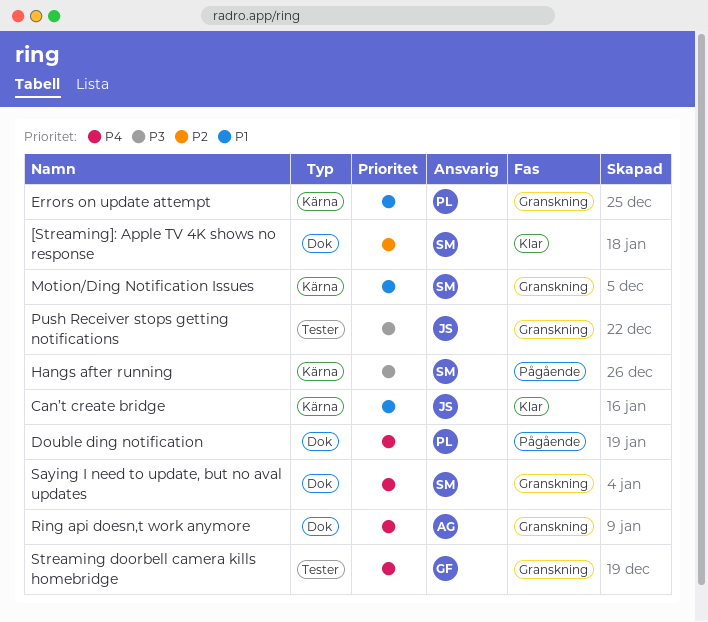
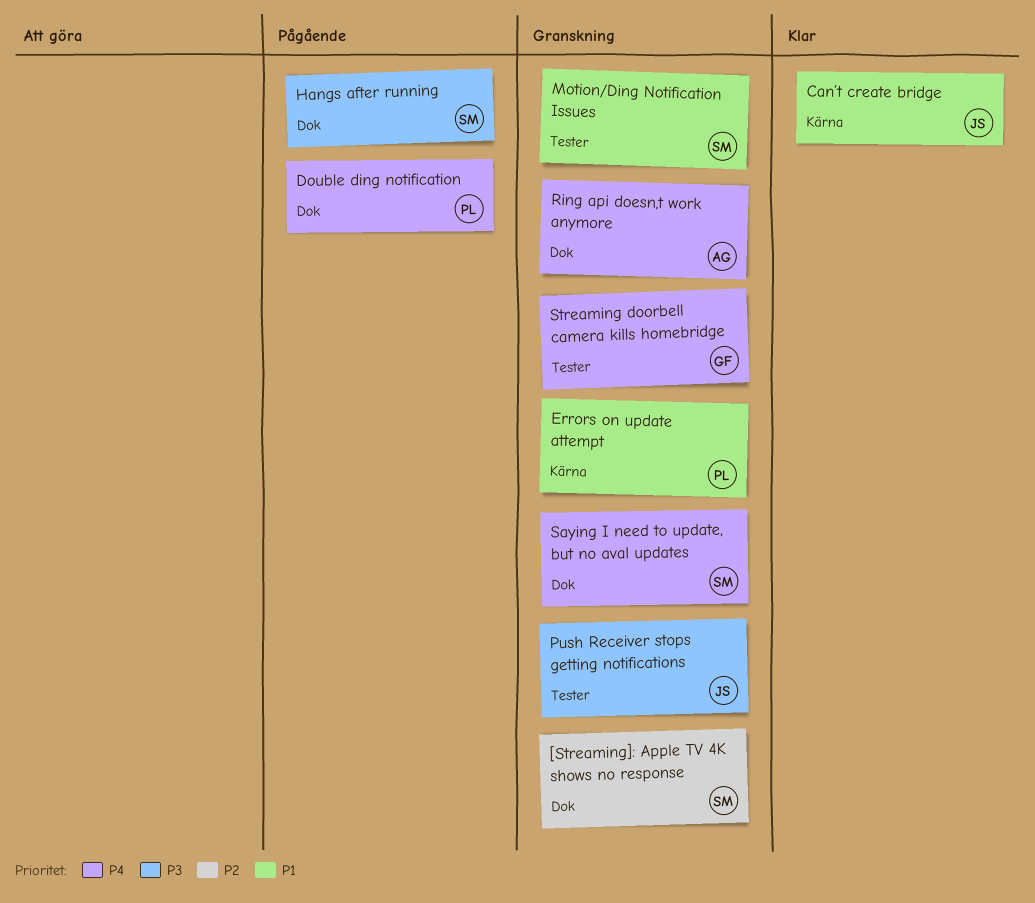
[Streaming]: Apple TV 4K shows no response, status: Klar -> Granskning
Hangs after running, label: Kärna -> Dok
Motion/Ding Notification Issues, label: Kärna -> Tester

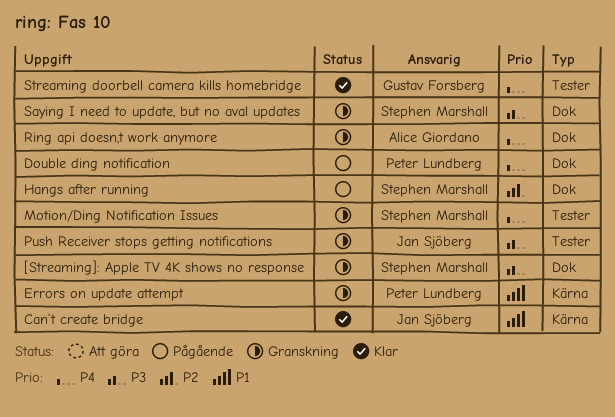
[Streaming]: Apple TV 4K shows no response, priority: P2 -> P3
Hangs after running, priority: P3 -> P2
Motion/Ding Notification Issues, priority: P1 -> P4
Saying I need to update, but no aval updates, priority: P4 -> P3
Streaming doorbell camera kills homebridge, status: Granskning -> Klar

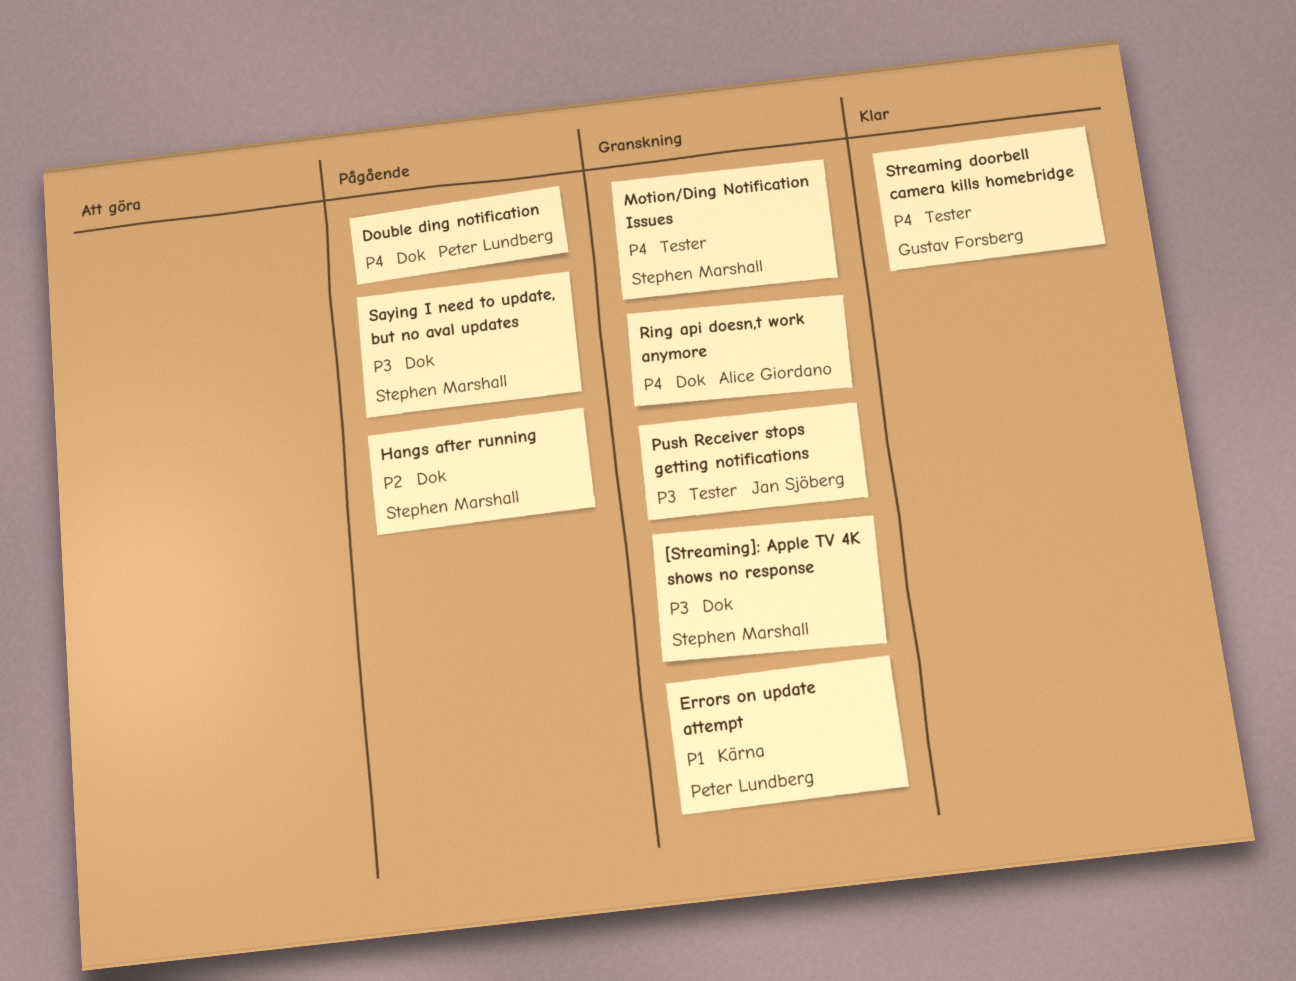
Can’t create bridge: present -> none
Saying I need to update, but no aval updates, status: Granskning -> Pågående

